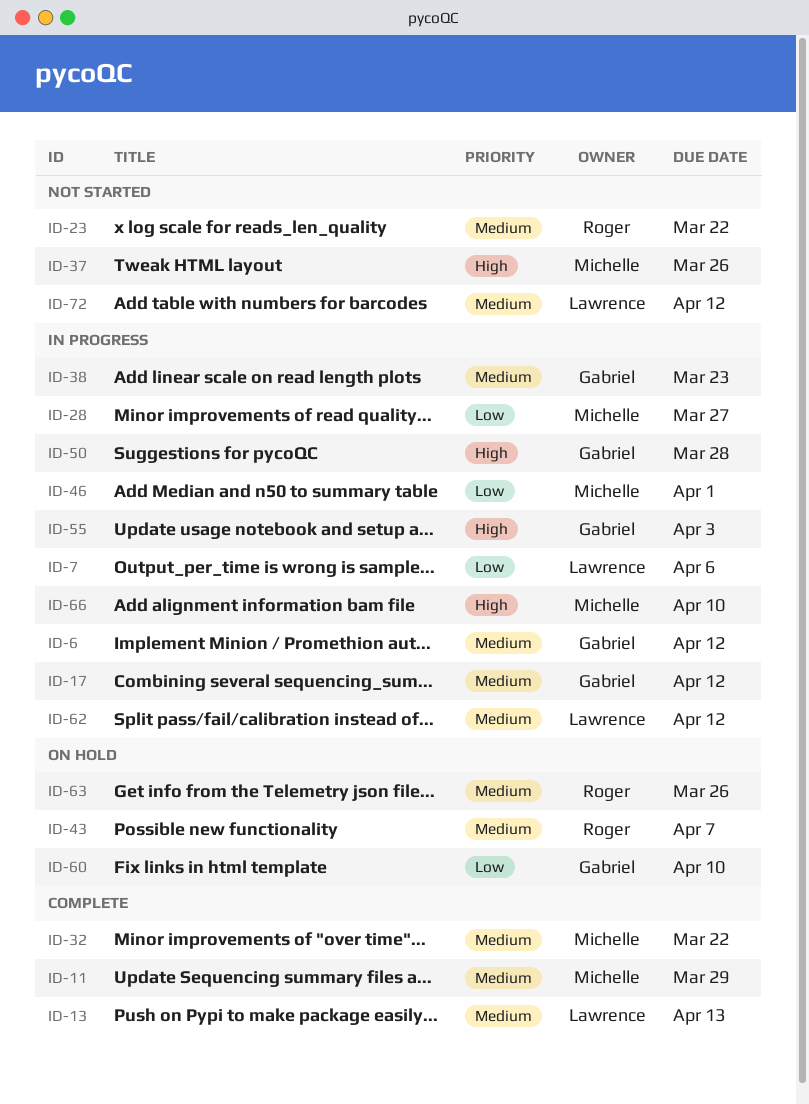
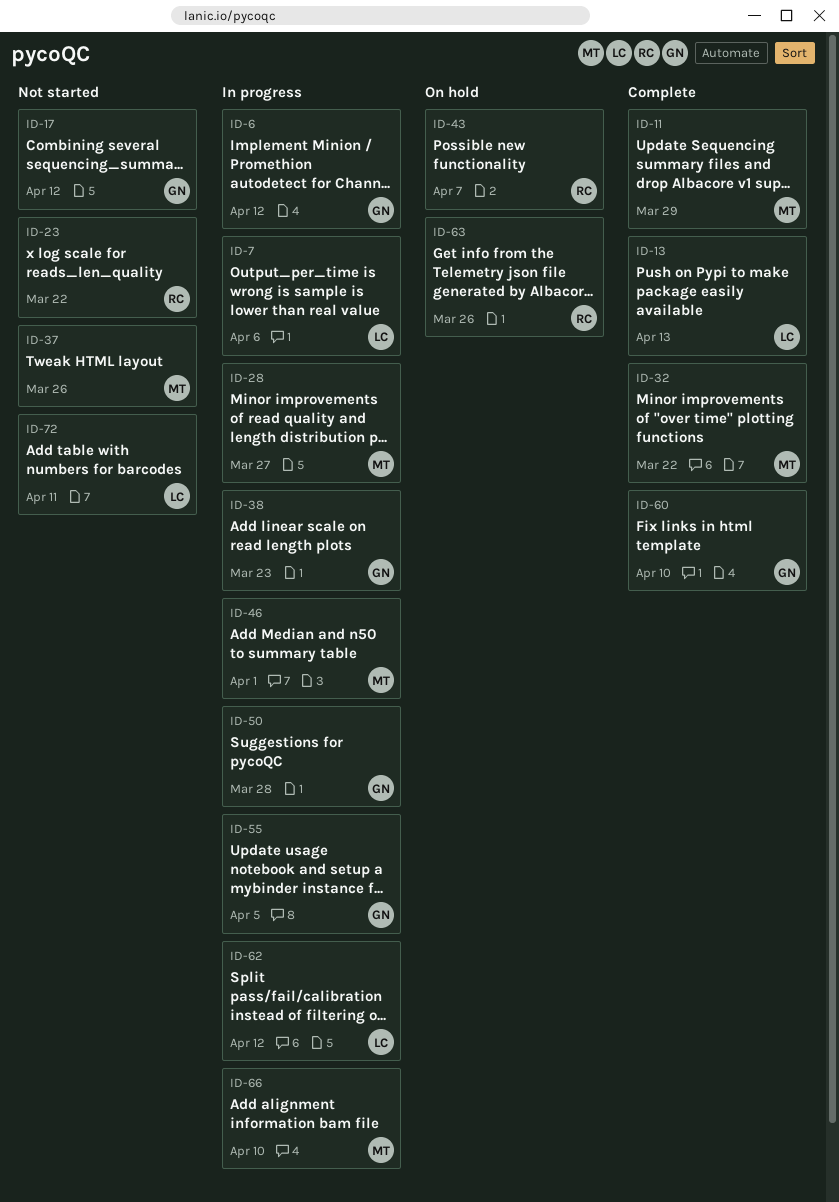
ID-17, status: In progress -> Not started
ID-55, due: Apr 3 -> Apr 5
ID-60, status: On hold -> Complete
ID-72, due: Apr 12 -> Apr 11

